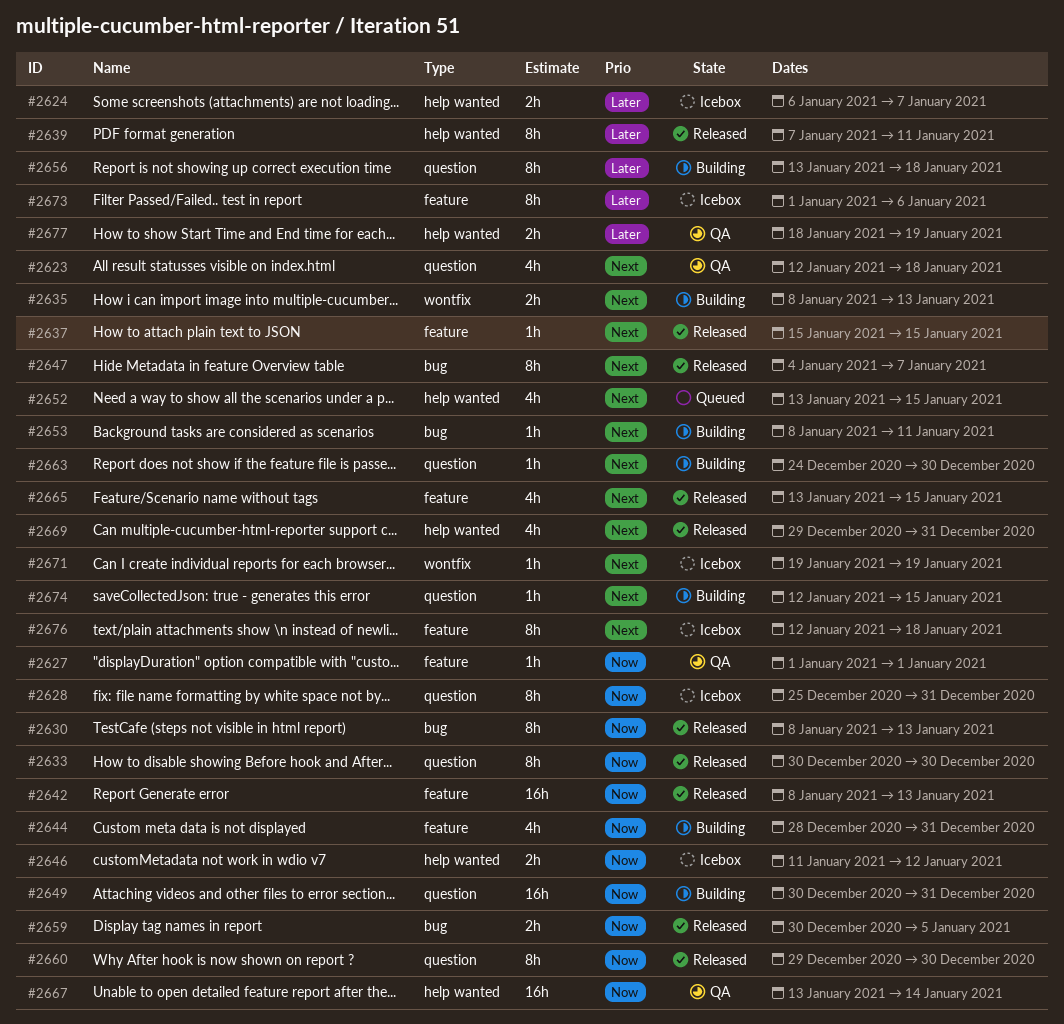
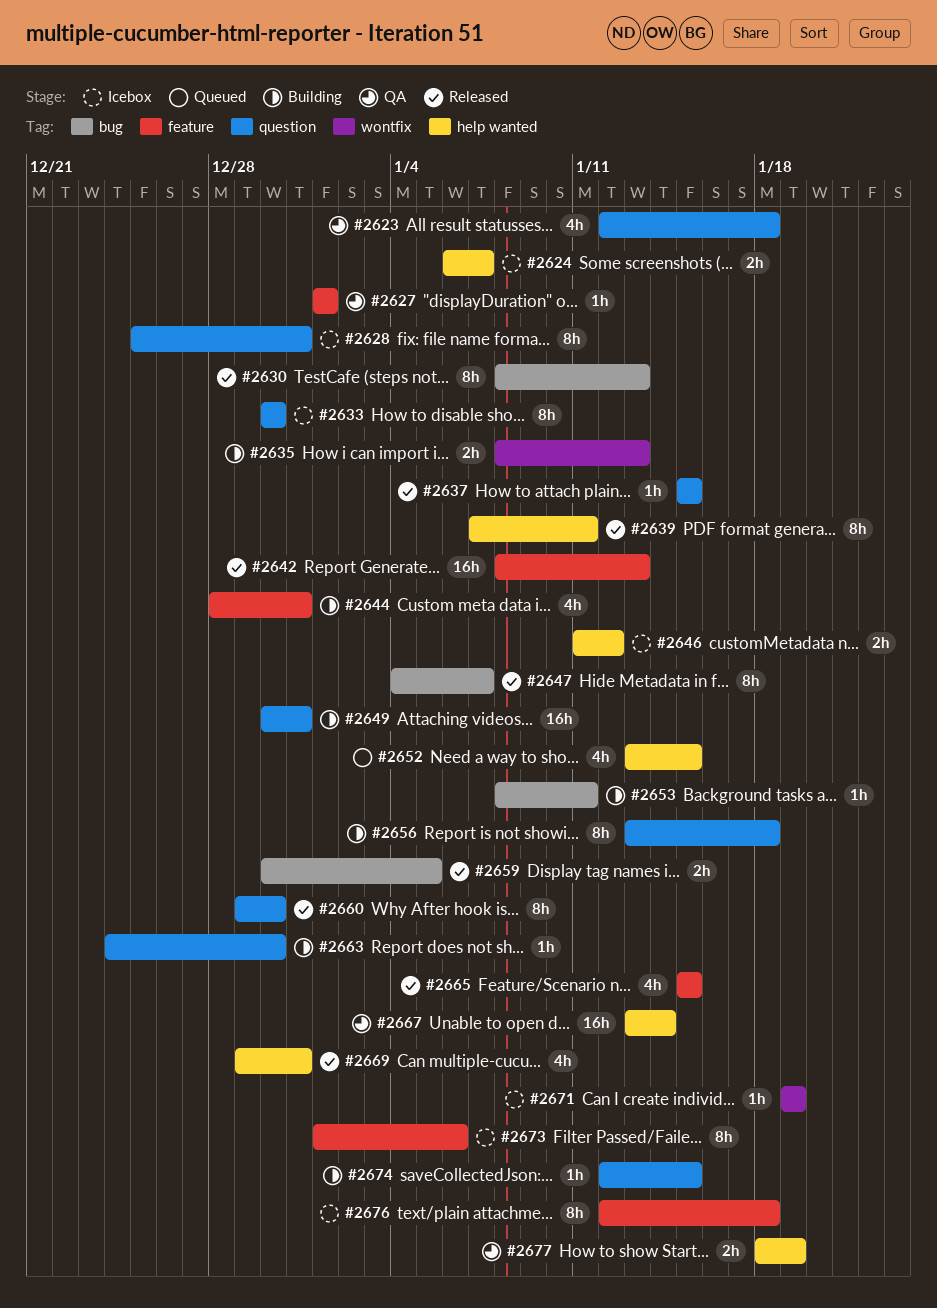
#2633, status: Released -> Icebox
#2637, label: feature -> question
#2665, start: Jan 13 -> Jan 15

